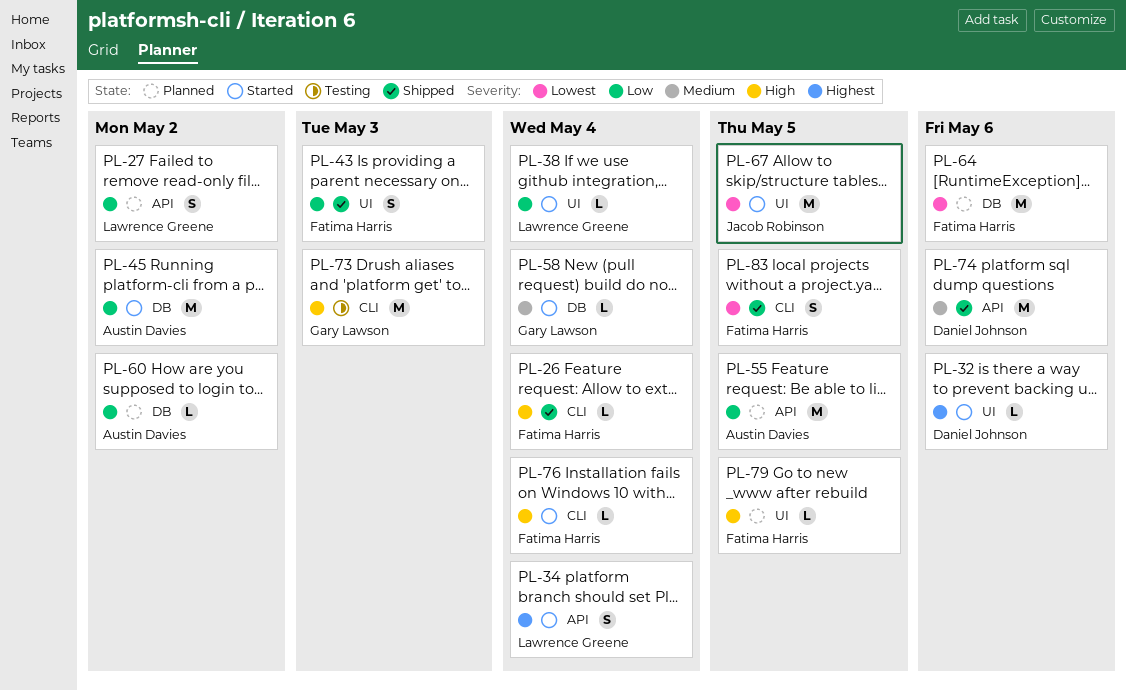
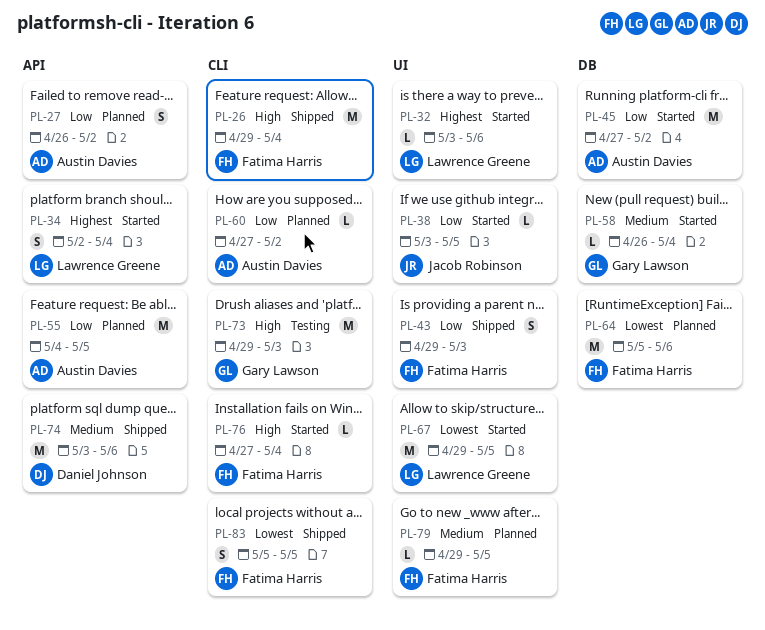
PL-26, estimate: L -> M
PL-27, owner: Lawrence Greene -> Austin Davies
PL-32, owner: Daniel Johnson -> Lawrence Greene
PL-38, owner: Lawrence Greene -> Jacob Robinson
PL-38, due: May 4 -> May 5
PL-60, label: DB -> CLI
PL-67, owner: Jacob Robinson -> Lawrence Greene
PL-79, priority: High -> Medium

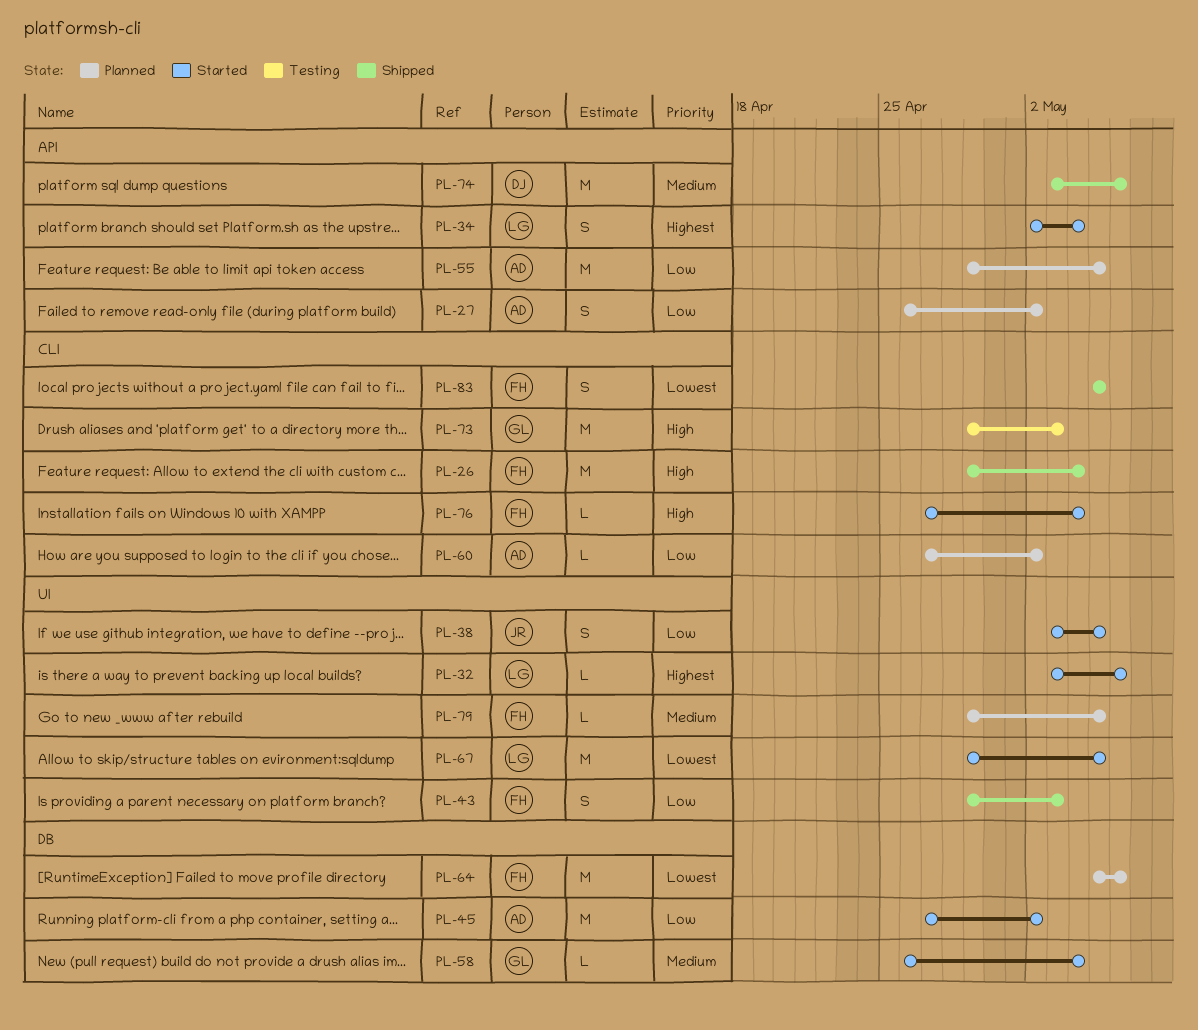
PL-38, estimate: L -> S
PL-55, start: May 4 -> Apr 29

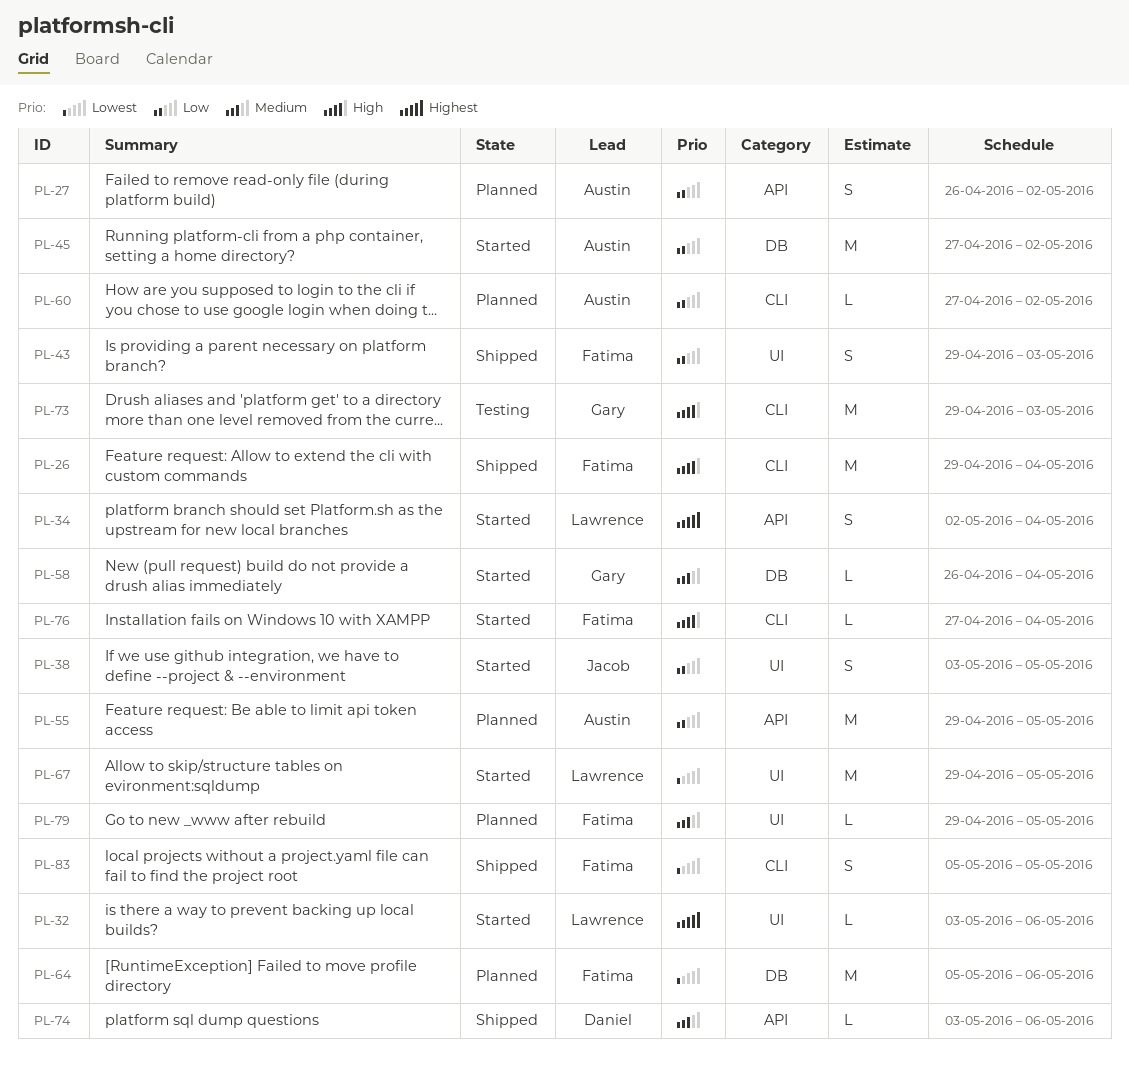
PL-74, estimate: M -> L

